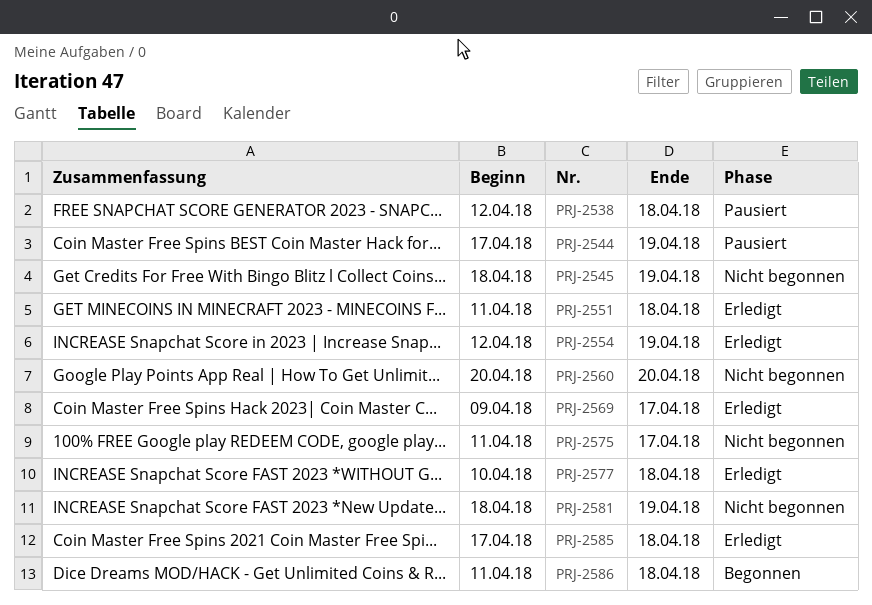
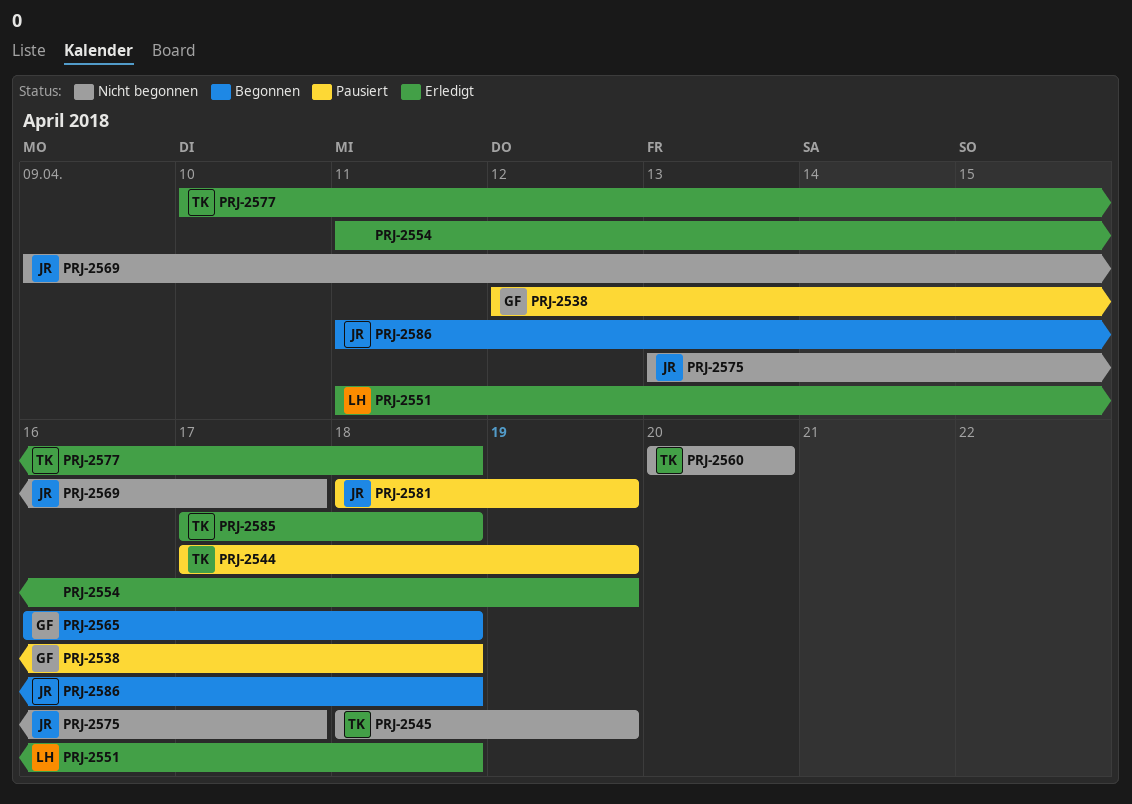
PRJ-2554, start: Apr 12 -> Apr 11
PRJ-2565: none -> present
PRJ-2569, status: Erledigt -> Nicht begonnen
PRJ-2575, start: Apr 11 -> Apr 13
PRJ-2581, status: Nicht begonnen -> Pausiert

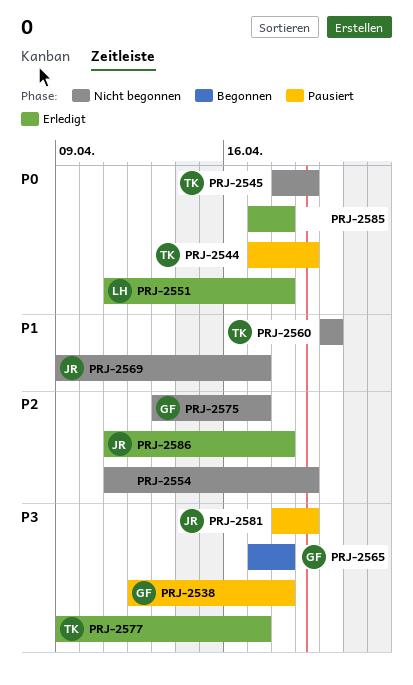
PRJ-2554, status: Erledigt -> Nicht begonnen
PRJ-2565, start: Apr 16 -> Apr 17
PRJ-2575, owner: JR -> GF
PRJ-2577, start: Apr 10 -> Apr 9
PRJ-2577, due: Apr 18 -> Apr 17
PRJ-2585, owner: TK -> none
PRJ-2586, status: Begonnen -> Erledigt

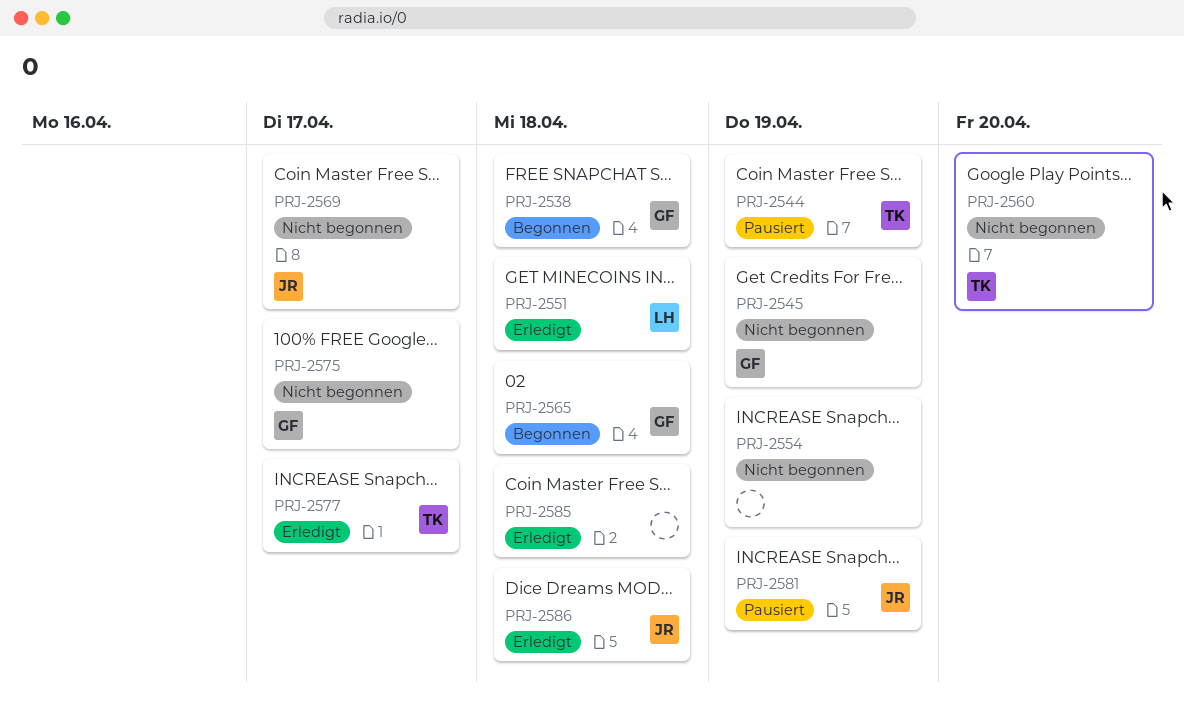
PRJ-2538, status: Pausiert -> Begonnen
PRJ-2545, owner: TK -> GF

